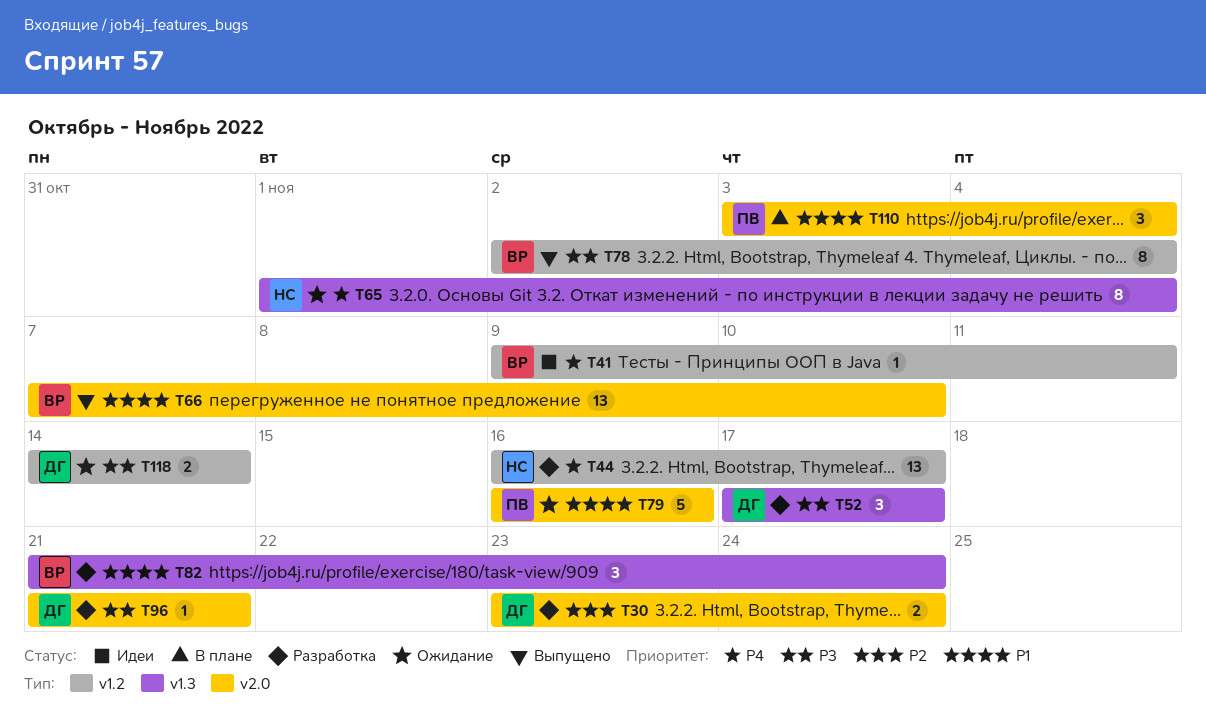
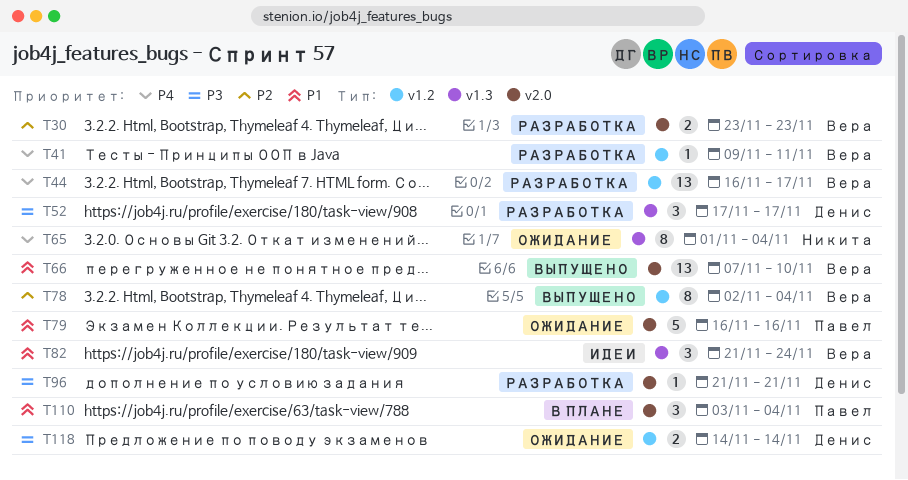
T30, owner: Денис -> Вера
T30, due: Nov 24 -> Nov 23
T41, status: Идеи -> Разработка
T44, owner: Никита -> Вера
T78, priority: P3 -> P2
T82, status: Разработка -> Идеи

